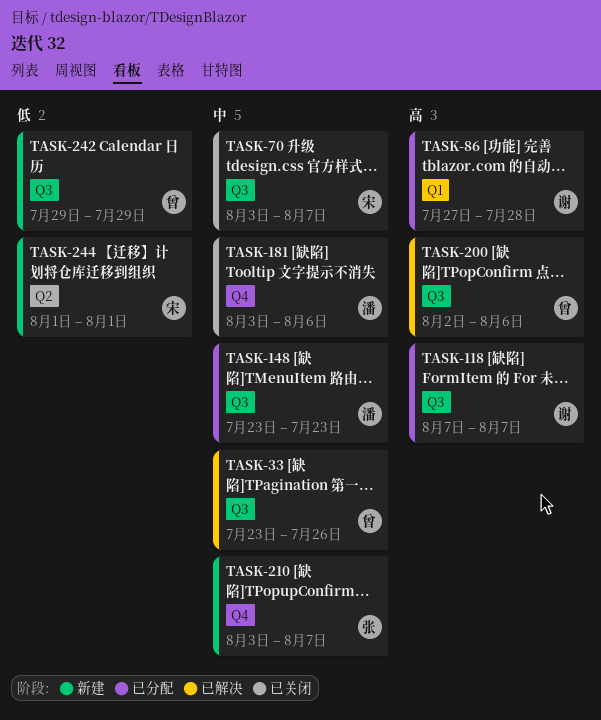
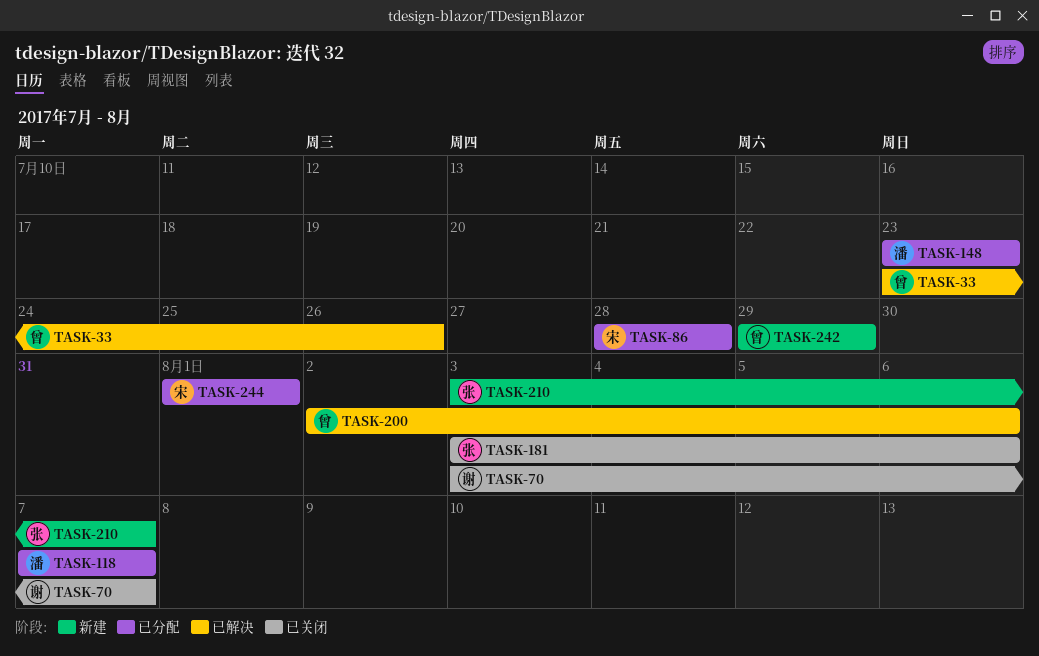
TASK-70, owner: 宋 -> 谢
TASK-86, owner: 谢 -> 宋
TASK-86, start: Jul 27 -> Jul 28
TASK-118, owner: 谢 -> 潘
TASK-181, owner: 潘 -> 张
TASK-244, status: 新建 -> 已分配

